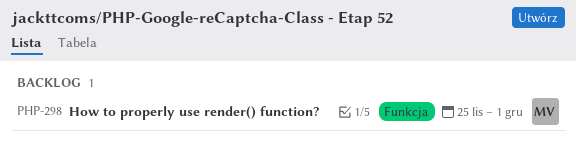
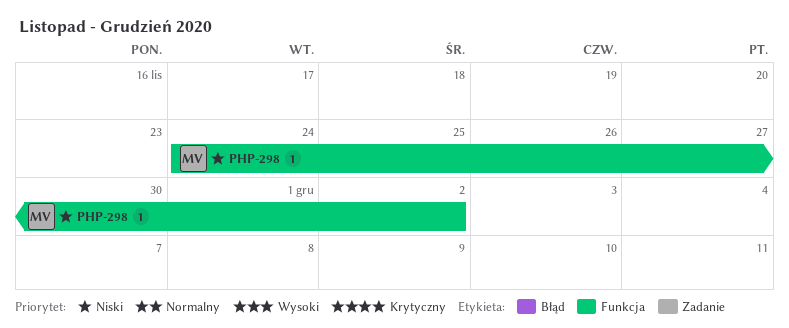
PHP-298, start: Nov 25 -> Nov 24
PHP-298, due: Dec 1 -> Dec 2

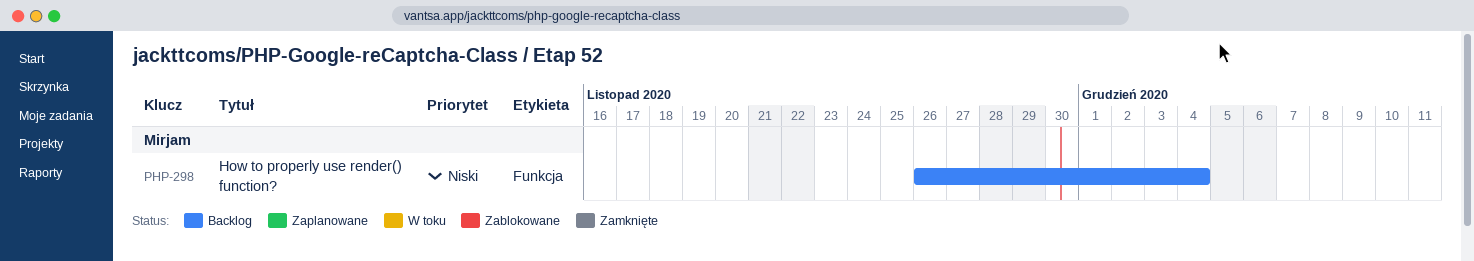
PHP-298, start: Nov 24 -> Nov 26
PHP-298, due: Dec 2 -> Dec 4

